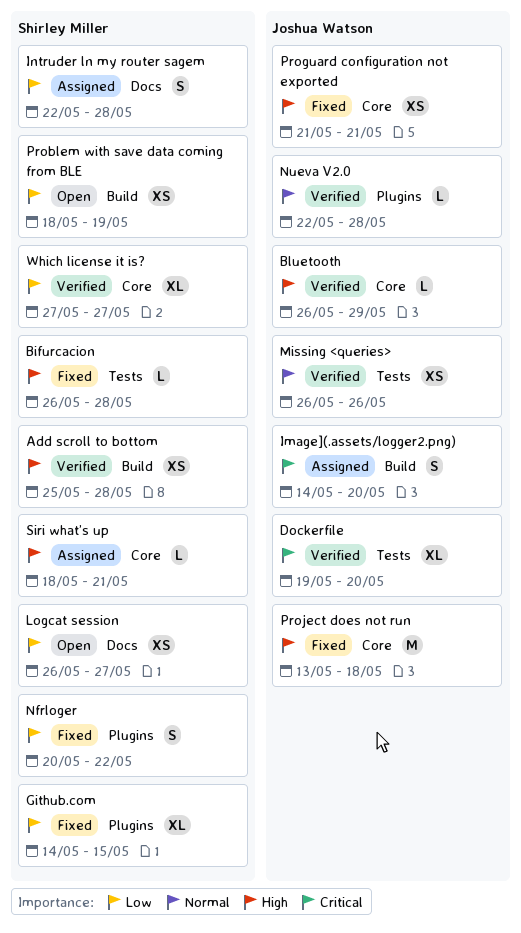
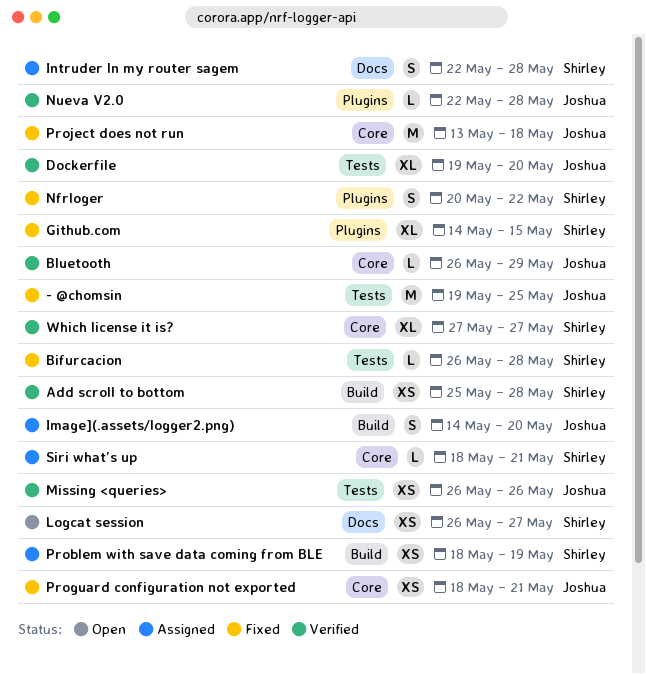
- @chomsin: none -> present
Problem with save data coming from BLE, status: Open -> Assigned
Proguard configuration not exported, start: May 21 -> May 18

